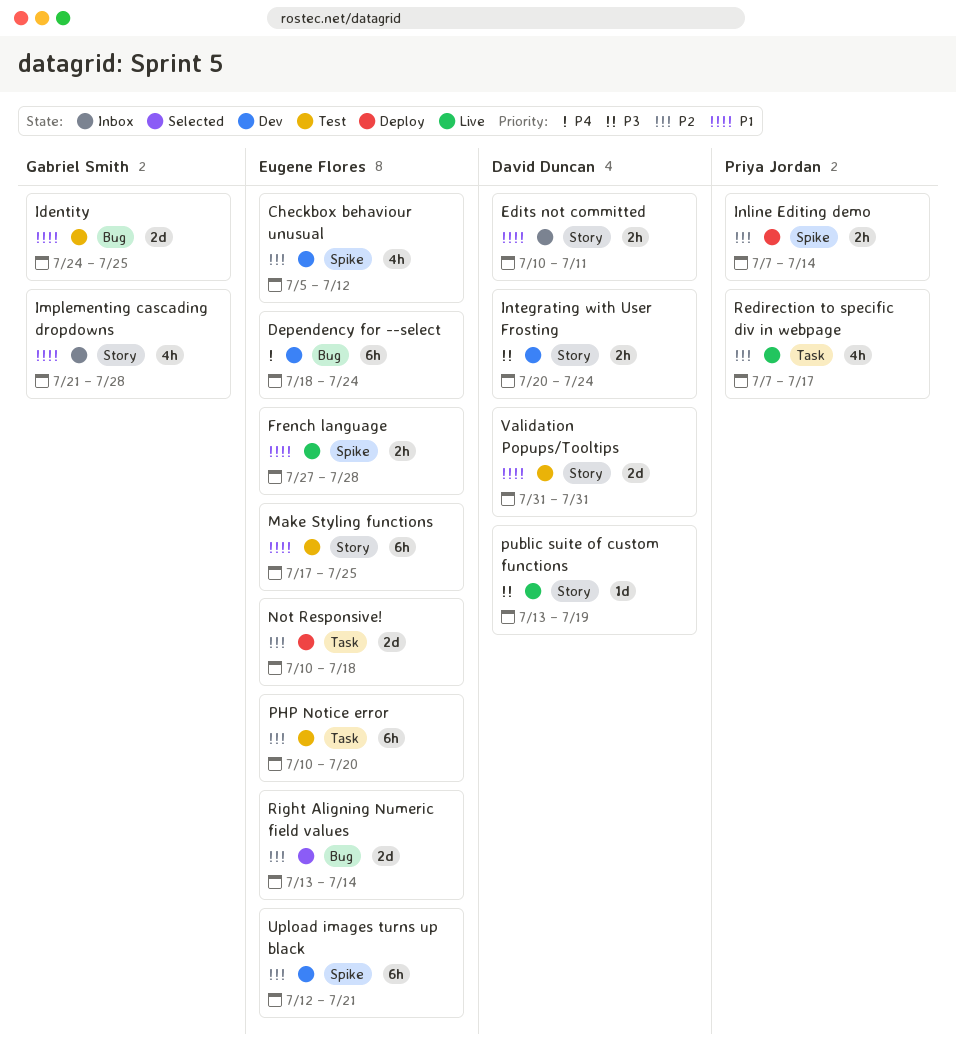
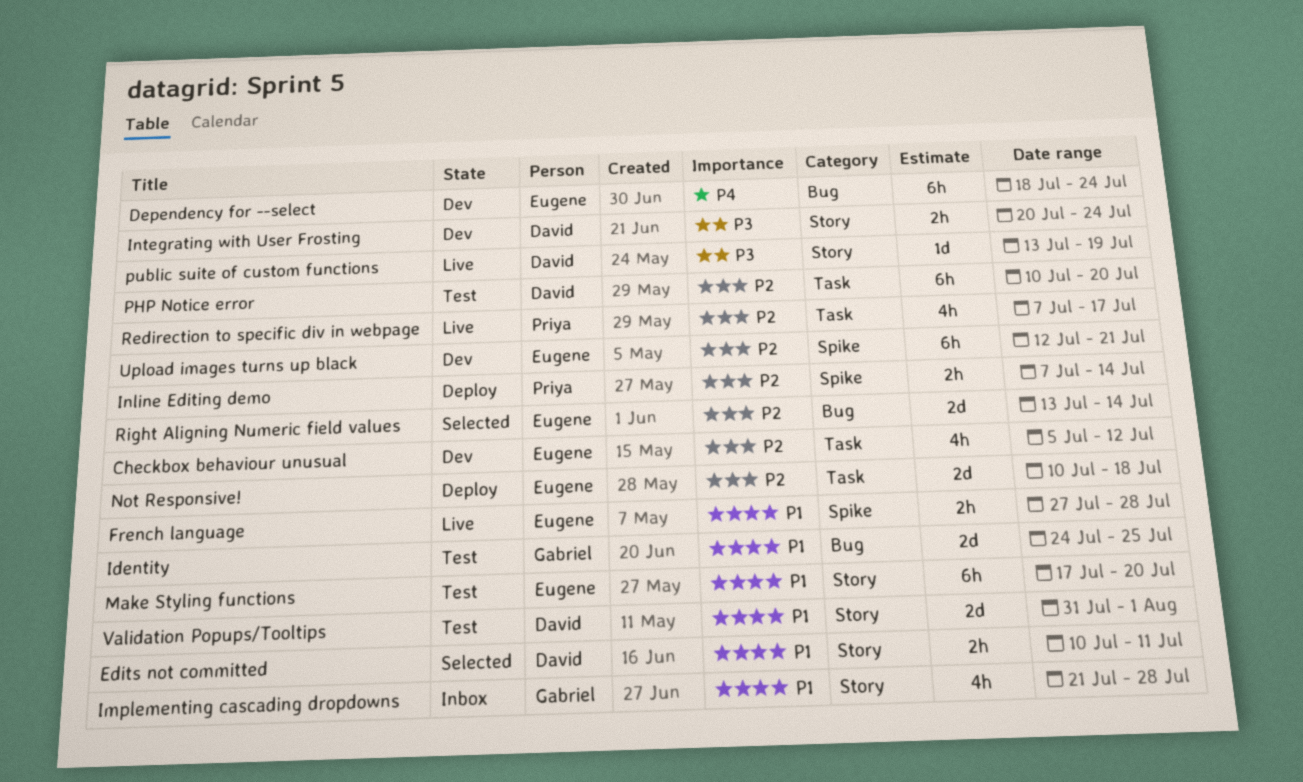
Checkbox behaviour unusual, label: Spike -> Task
Edits not committed, status: Inbox -> Selected
Make Styling functions, due: Jul 25 -> Jul 20
PHP Notice error, owner: Eugene Flores -> David Duncan
Validation Popups/Tooltips, due: Jul 31 -> Aug 1

